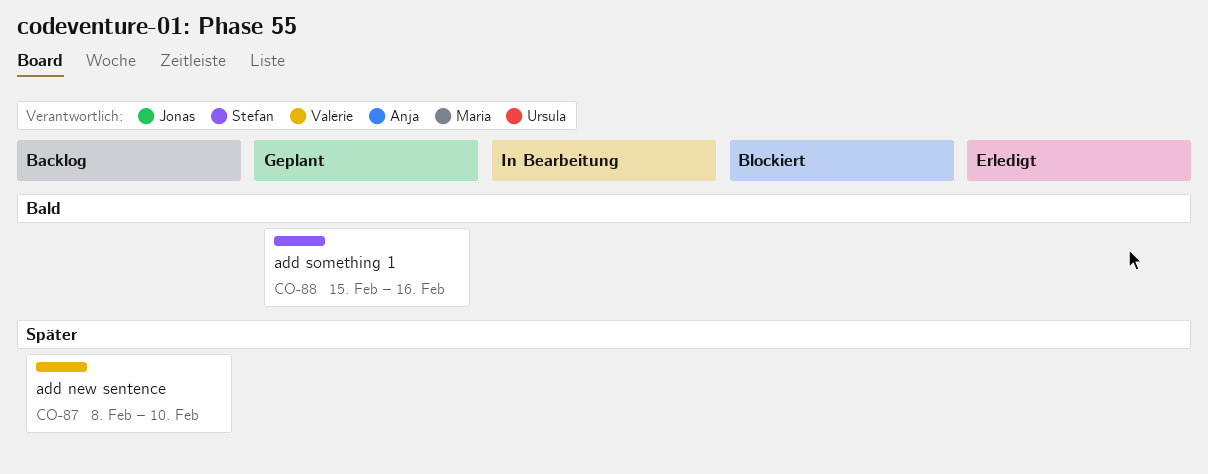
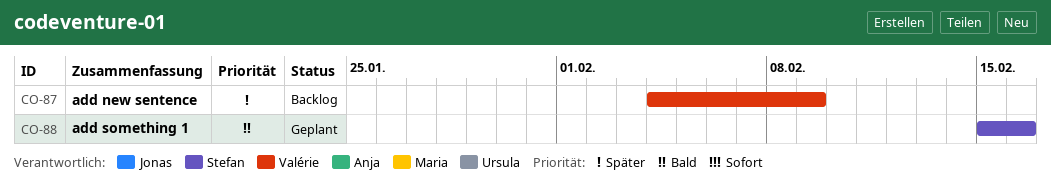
CO-87, start: Feb 8 -> Feb 4
CO-87, due: Feb 10 -> Feb 9

